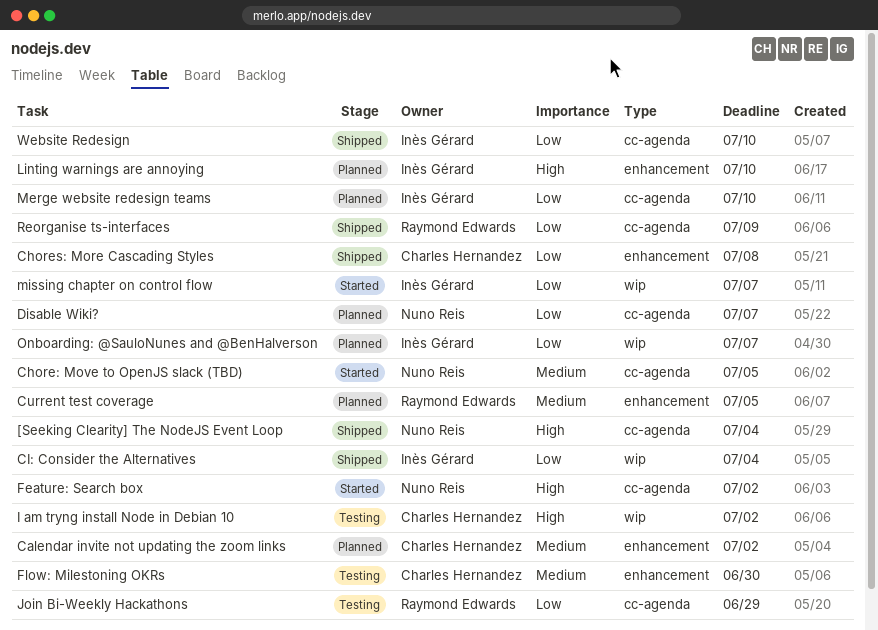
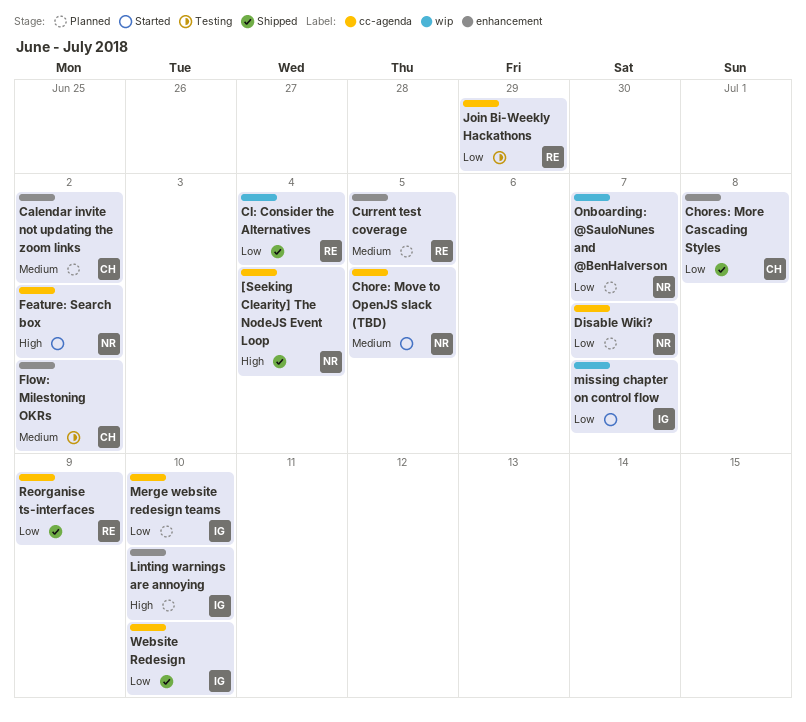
CI: Consider the Alternatives, owner: Inès Gérard -> Raymond Edwards
Flow: Milestoning OKRs, due: Jun 30 -> Jul 2
I am tryng install Node in Debian 10: present -> none
Onboarding: @SauloNunes and @BenHalverson, owner: Inès Gérard -> Nuno Reis

